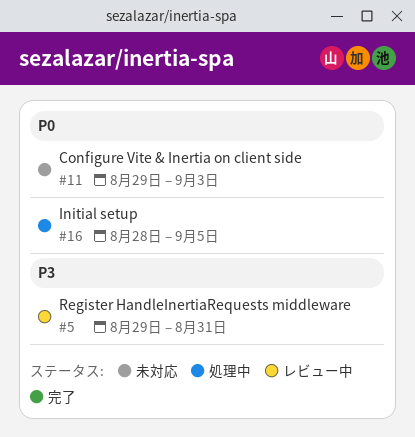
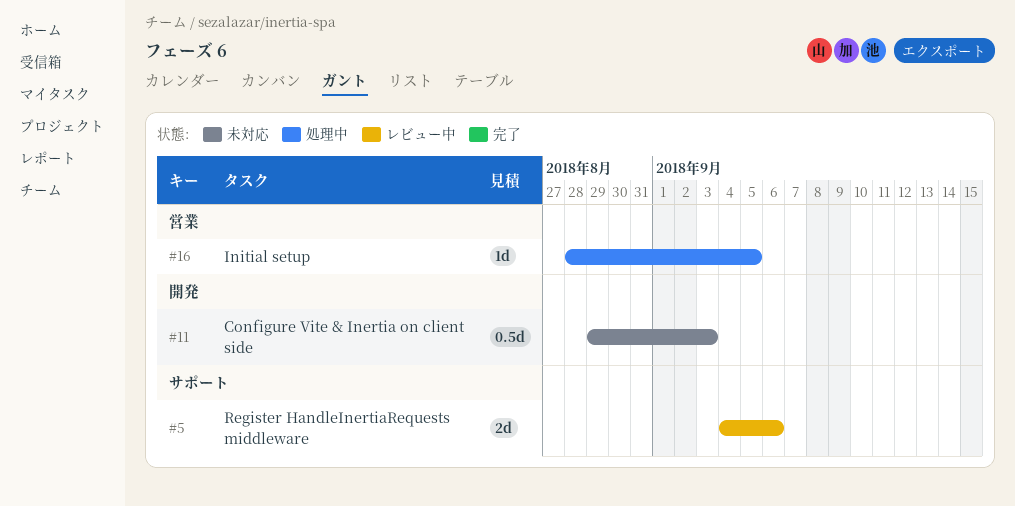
#5, start: Aug 29 -> Sep 4
#5, due: Aug 31 -> Sep 6

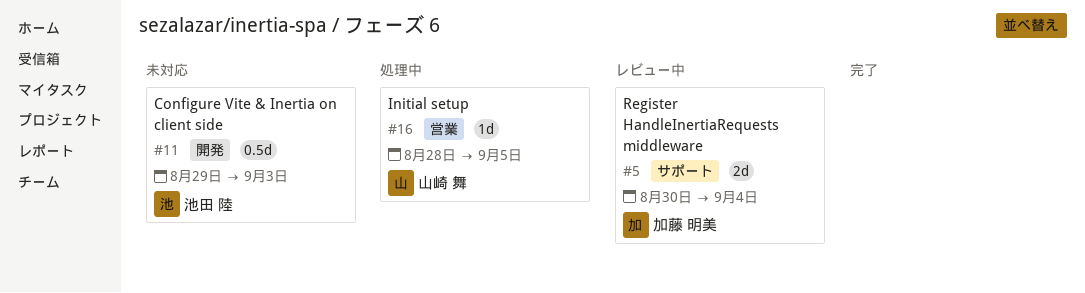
#5, start: Sep 4 -> Aug 30
#5, due: Sep 6 -> Sep 4

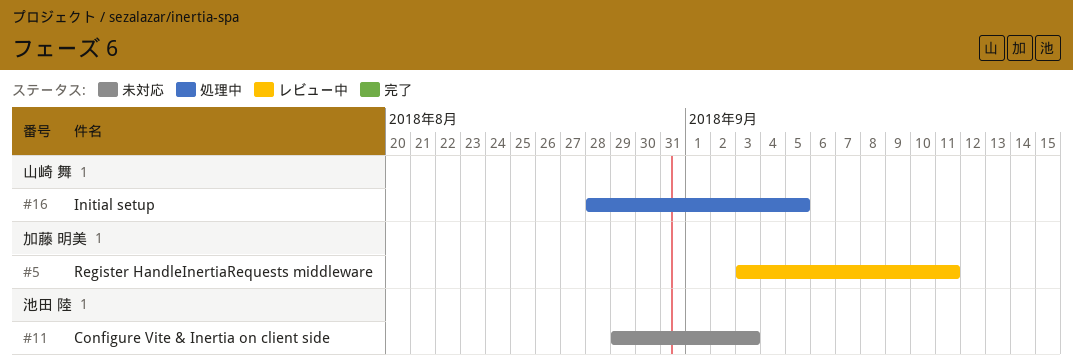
#5, start: Aug 30 -> Sep 3
#5, due: Sep 4 -> Sep 11

